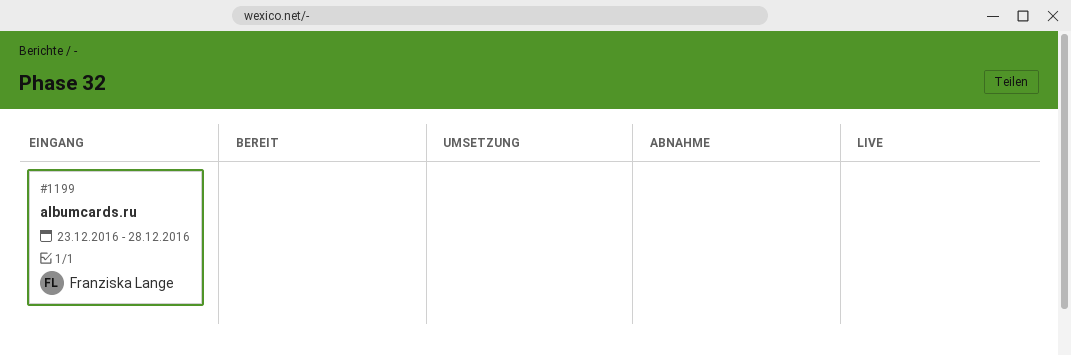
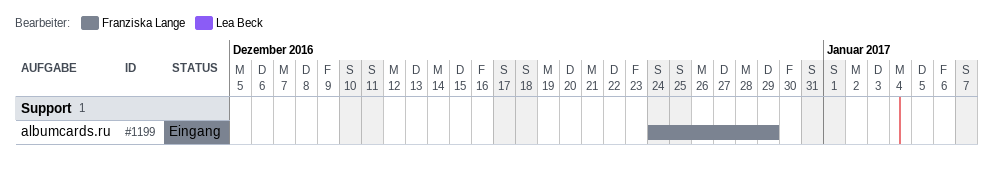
#1199, start: Dec 23 -> Dec 24
#1199, due: Dec 28 -> Dec 29

